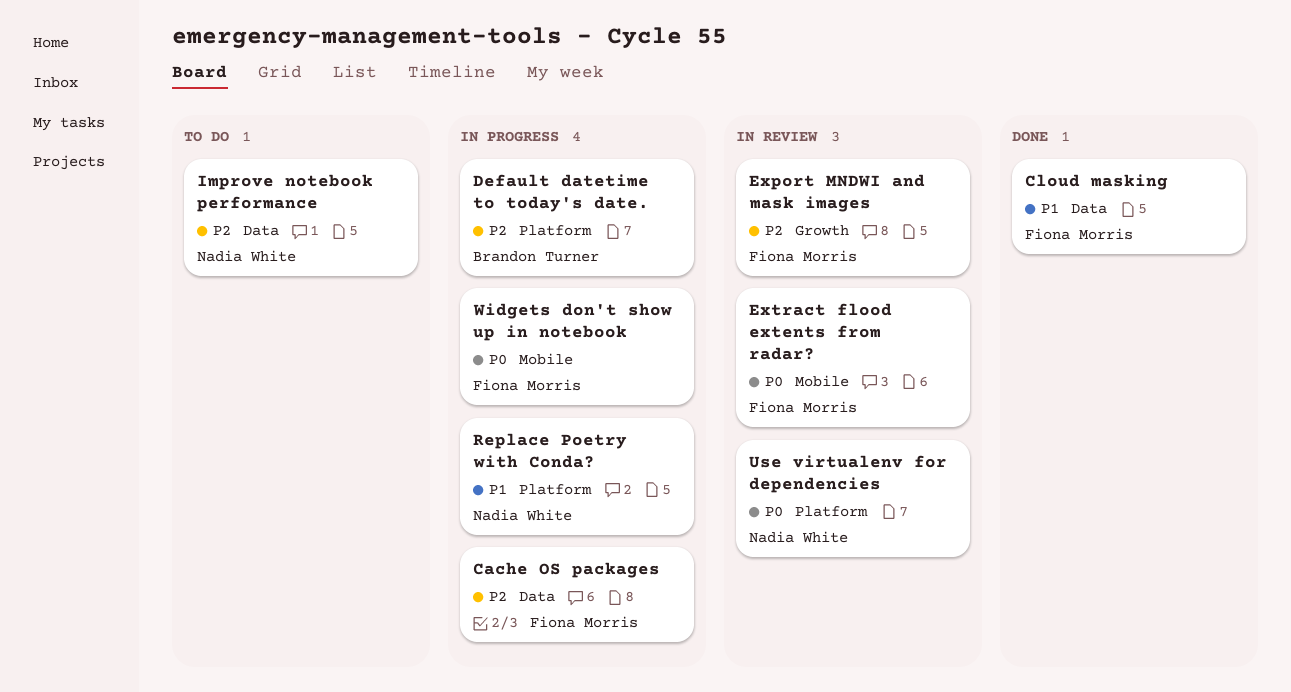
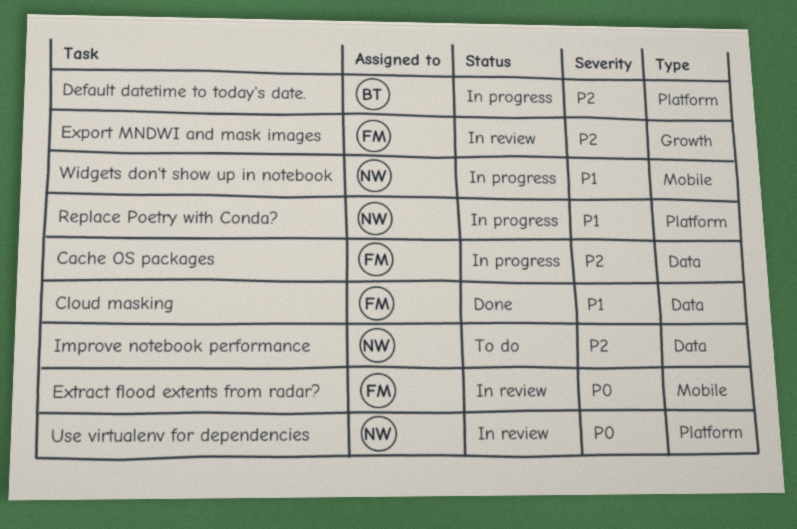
Widgets don't show up in notebook, owner: Fiona Morris -> Nadia White
Widgets don't show up in notebook, priority: P0 -> P1

